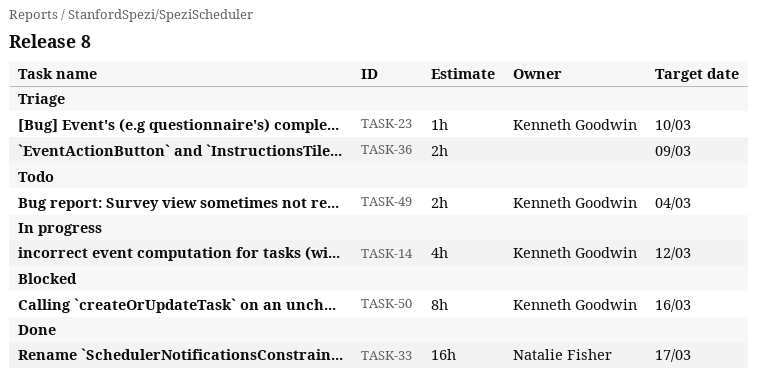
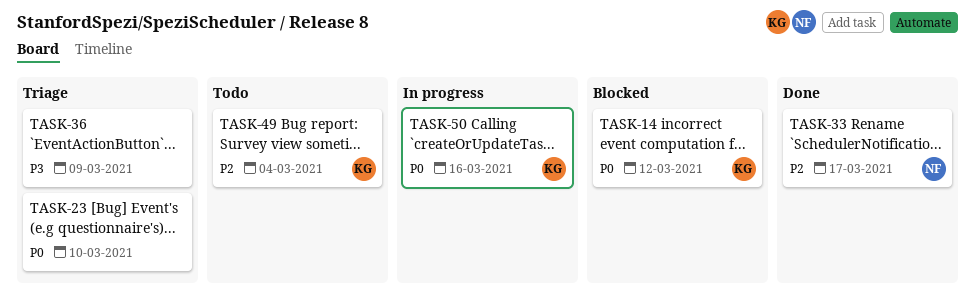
TASK-14, status: In progress -> Blocked
TASK-23, owner: Kenneth Goodwin -> none
TASK-50, status: Blocked -> In progress

